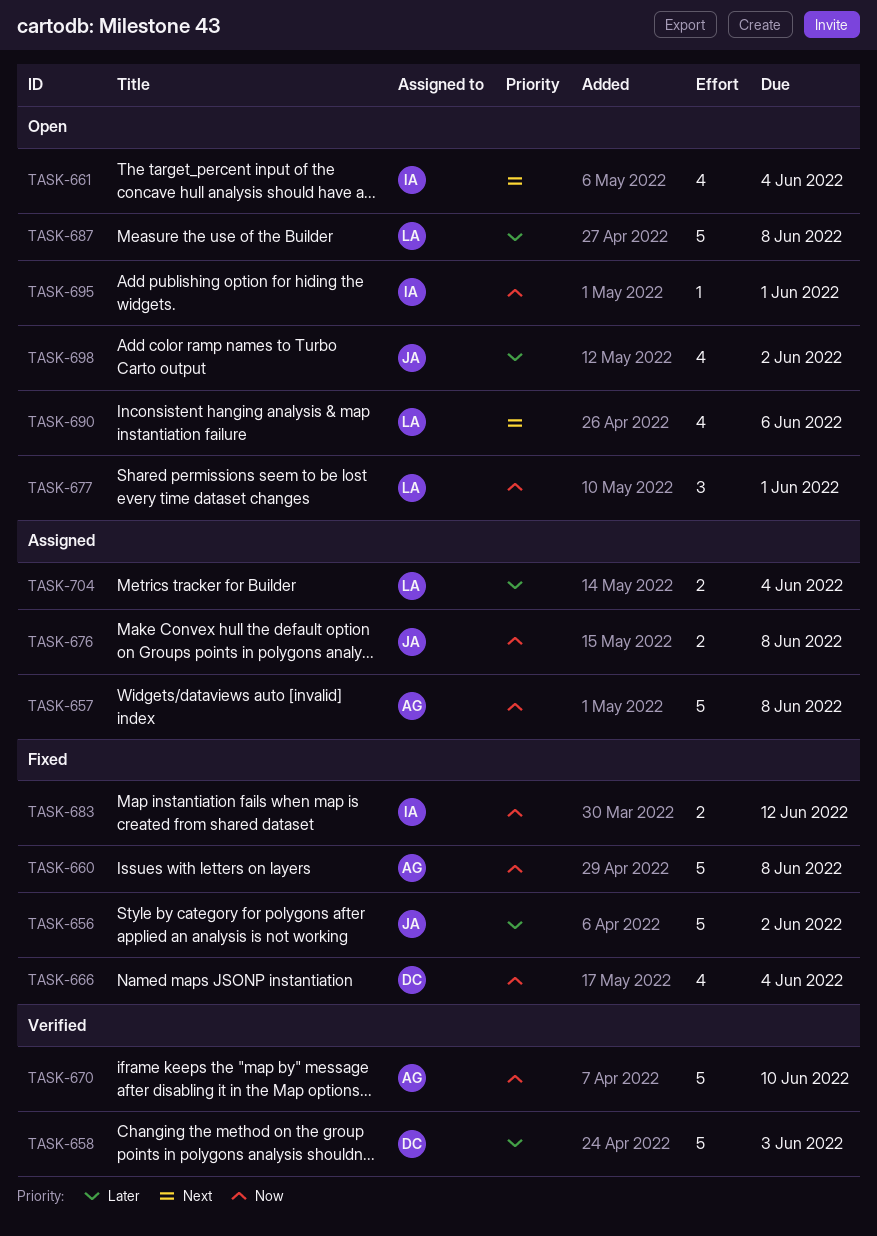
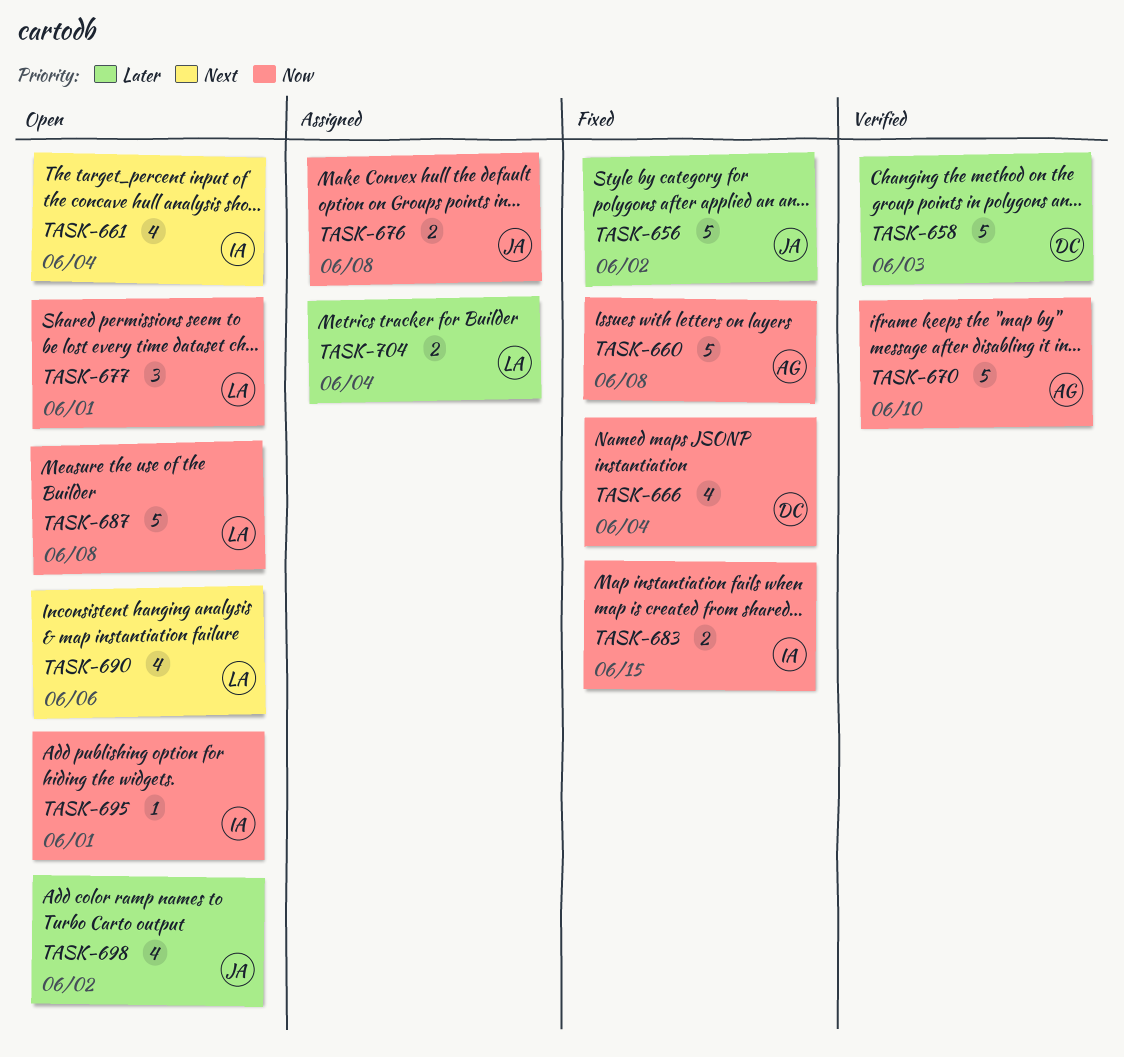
TASK-657: present -> none
TASK-683, due: Jun 12 -> Jun 15
TASK-687, priority: Later -> Now

